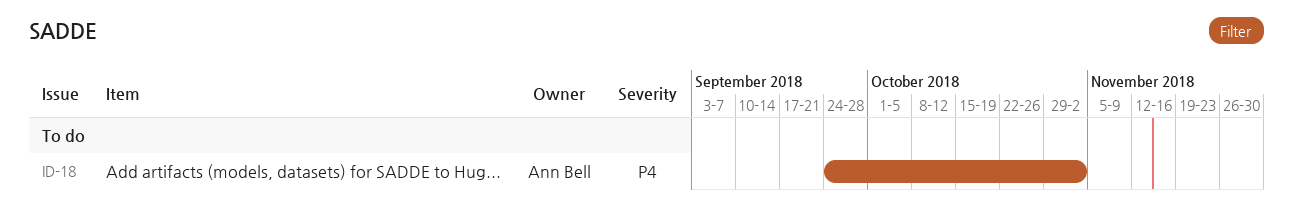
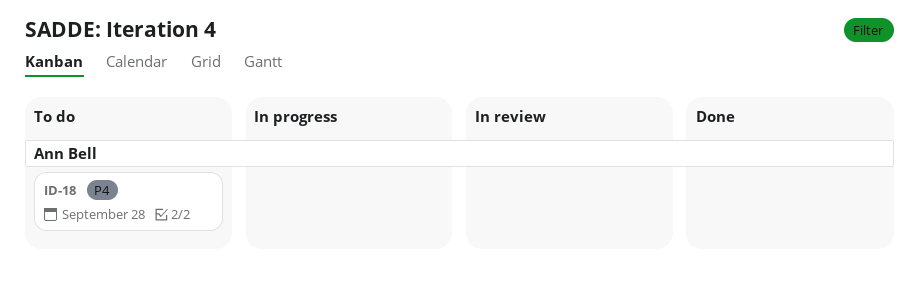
ID-18, due: Nov 2 -> Sep 28

